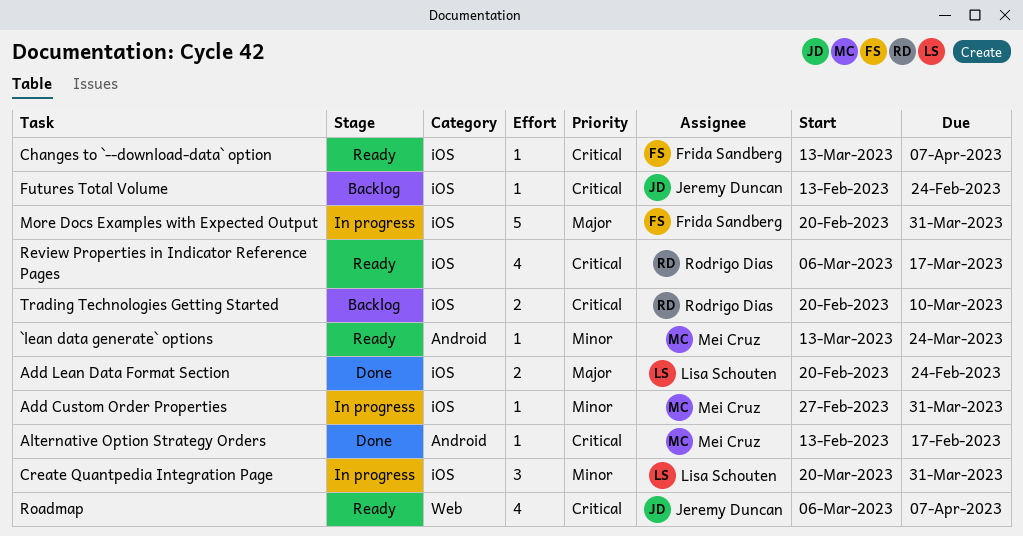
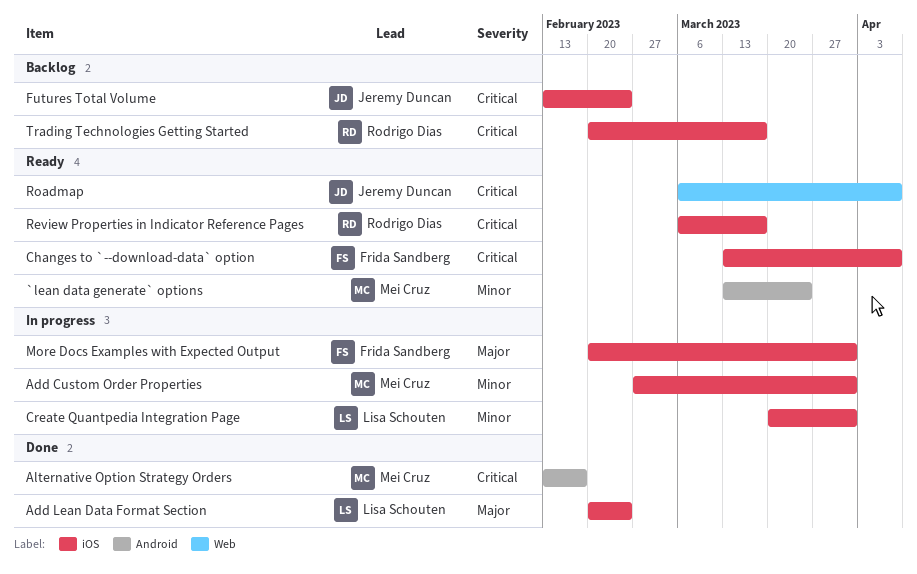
Trading Technologies Getting Started, due: Mar 10 -> Mar 17

